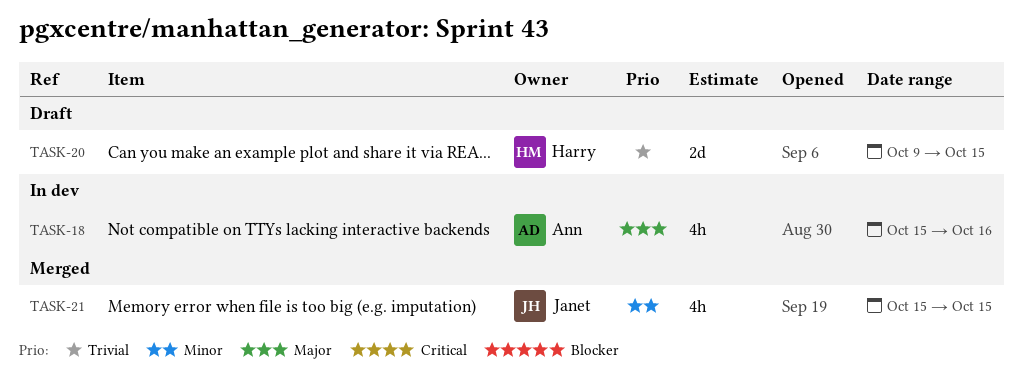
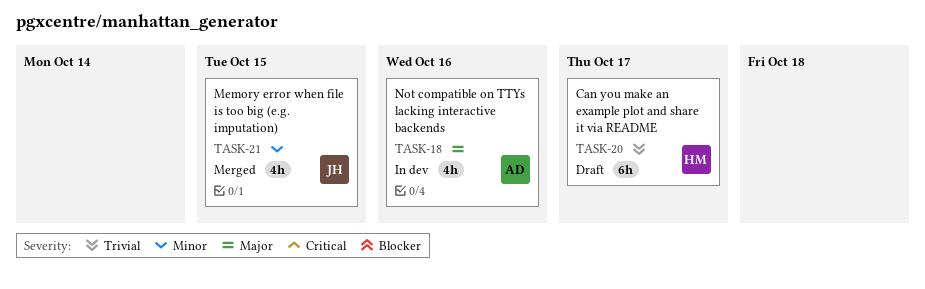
TASK-20, estimate: 2d -> 6h
TASK-20, due: Oct 15 -> Oct 17

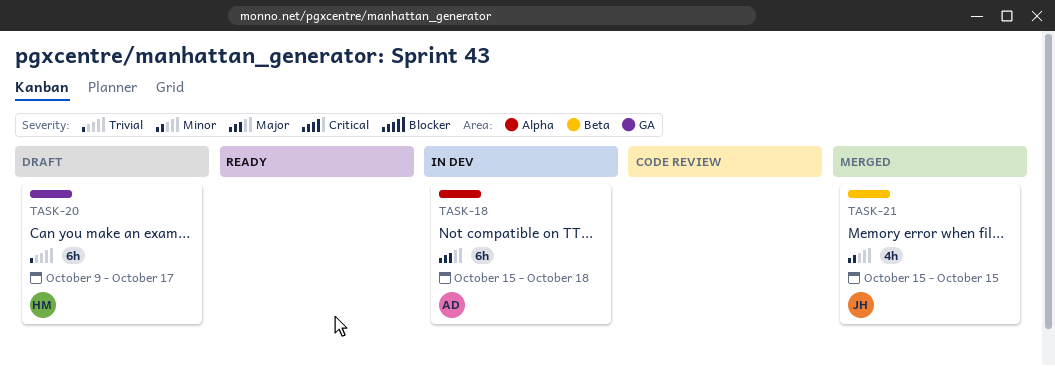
TASK-18, estimate: 4h -> 6h
TASK-18, due: Oct 16 -> Oct 18

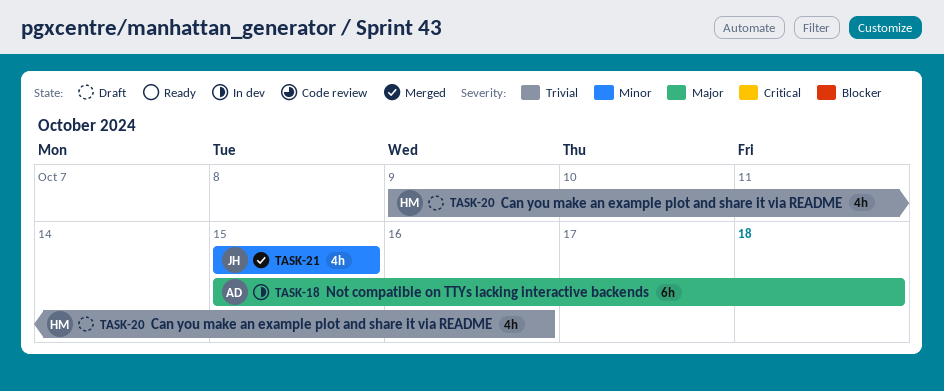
TASK-20, estimate: 6h -> 4h
TASK-20, due: Oct 17 -> Oct 16

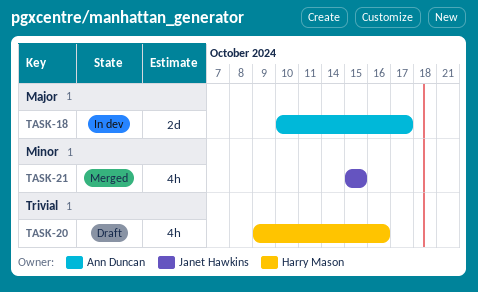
TASK-18, estimate: 6h -> 2d
TASK-18, start: Oct 15 -> Oct 10
TASK-18, due: Oct 18 -> Oct 17

